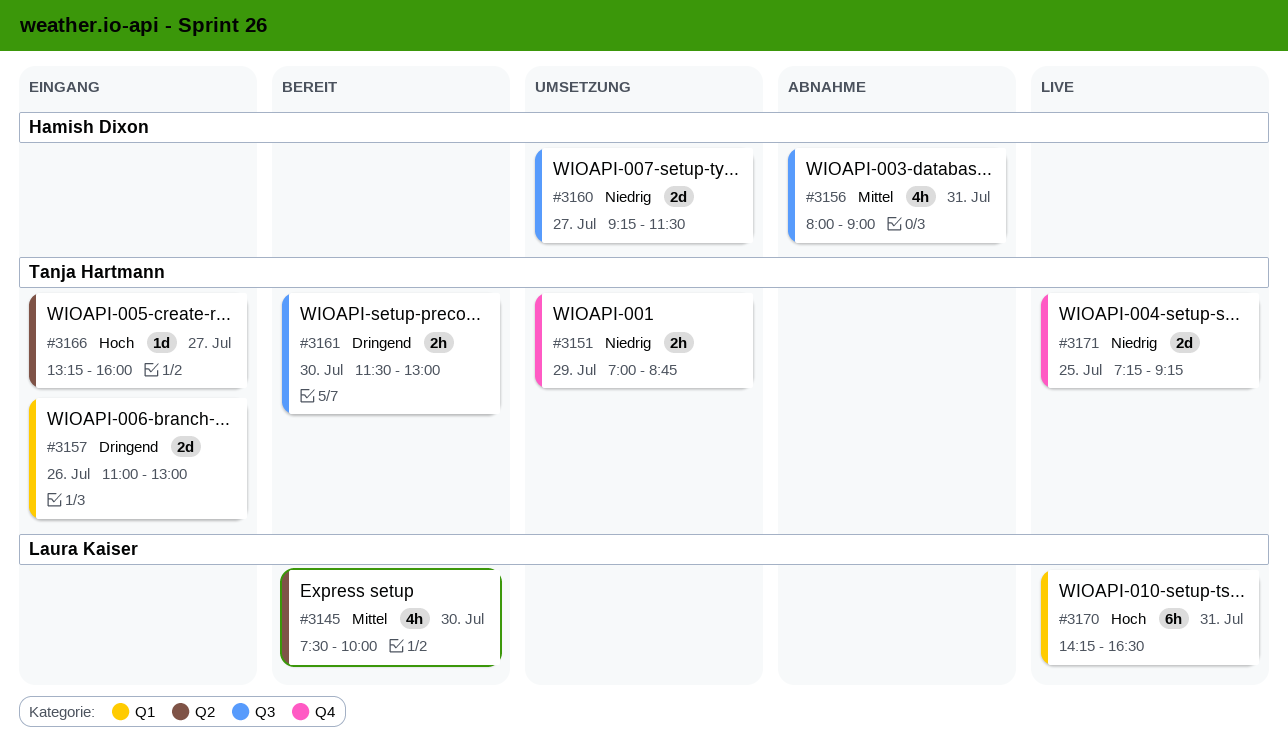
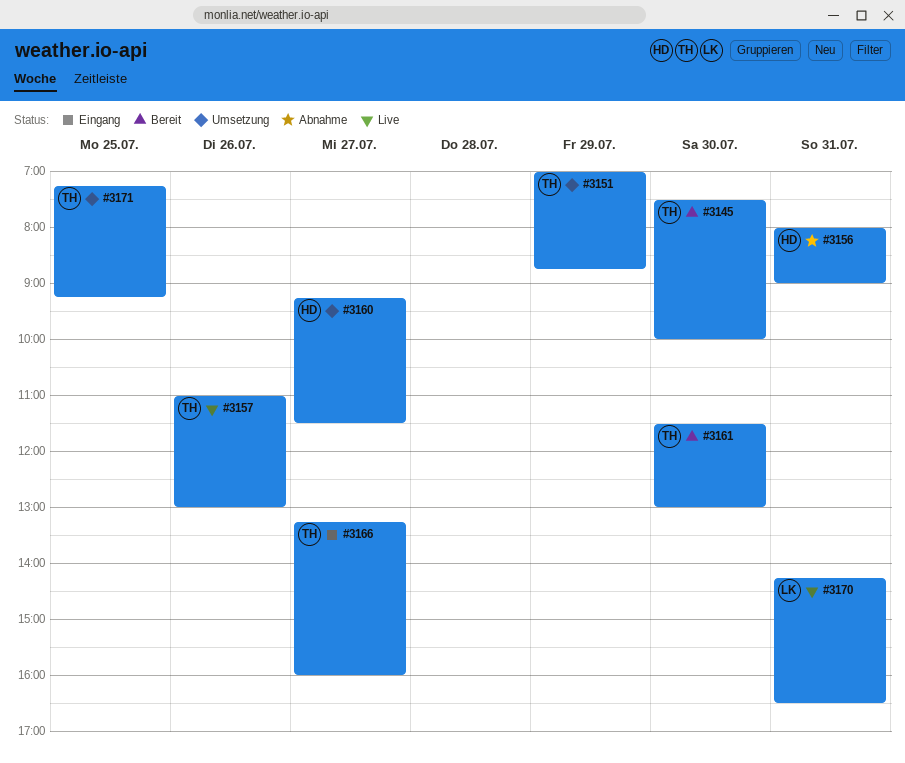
#3145, owner: Laura Kaiser -> Tanja Hartmann
#3157, status: Eingang -> Live
#3171, status: Live -> Umsetzung

